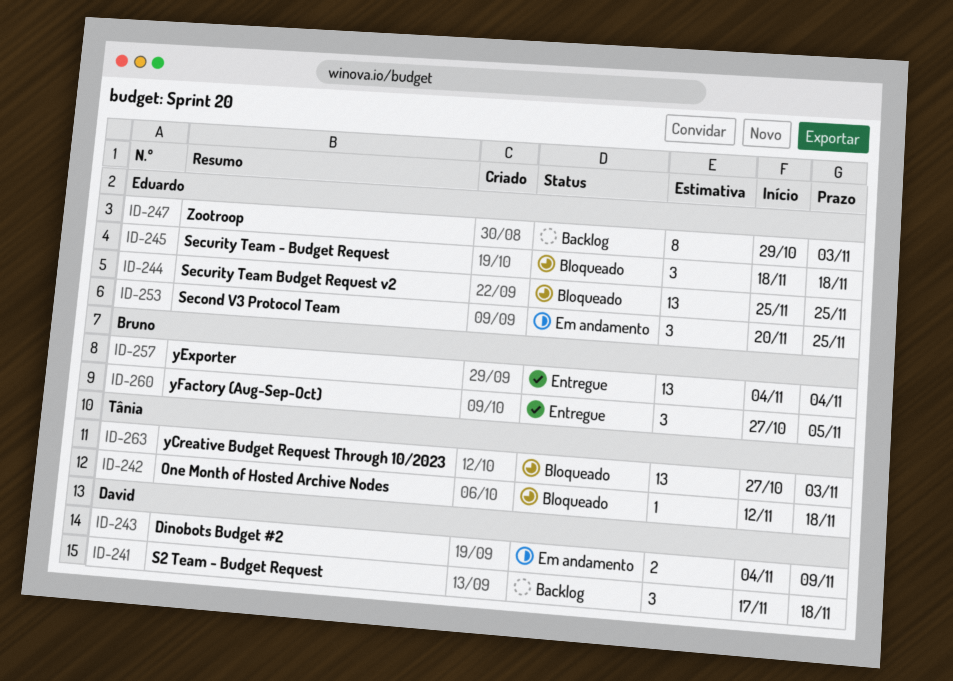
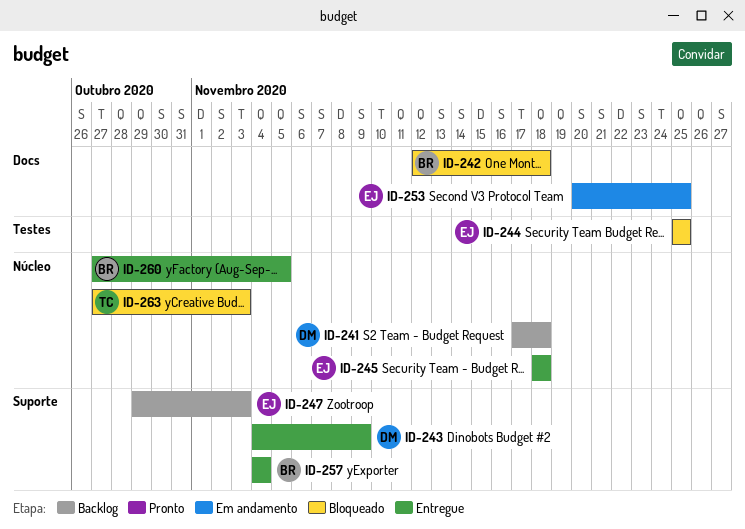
ID-242, owner: Tânia -> Bruno
ID-243, status: Em andamento -> Entregue
ID-245, status: Bloqueado -> Entregue

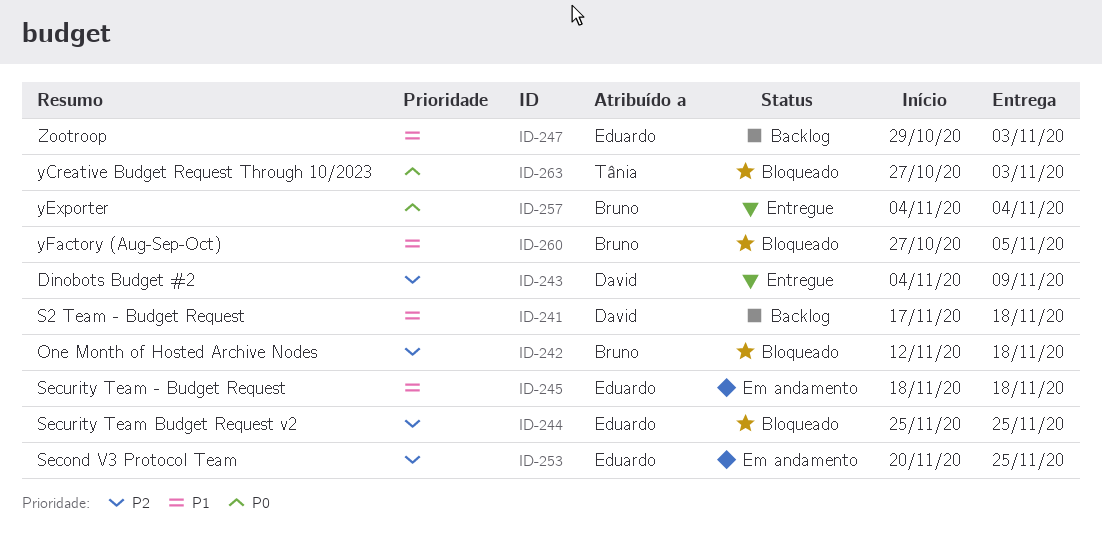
ID-245, status: Entregue -> Em andamento
ID-260, status: Entregue -> Bloqueado

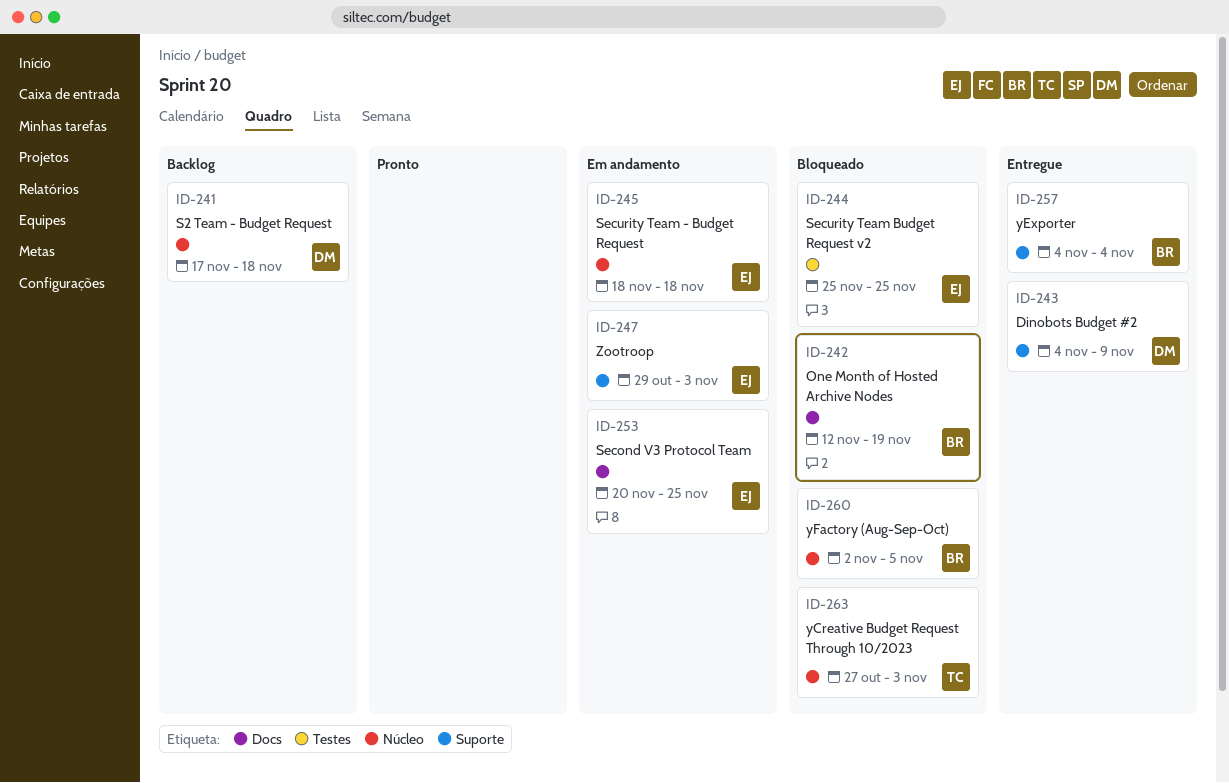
ID-242, due: Nov 18 -> Nov 19
ID-247, status: Backlog -> Em andamento
ID-260, start: Oct 27 -> Nov 2

